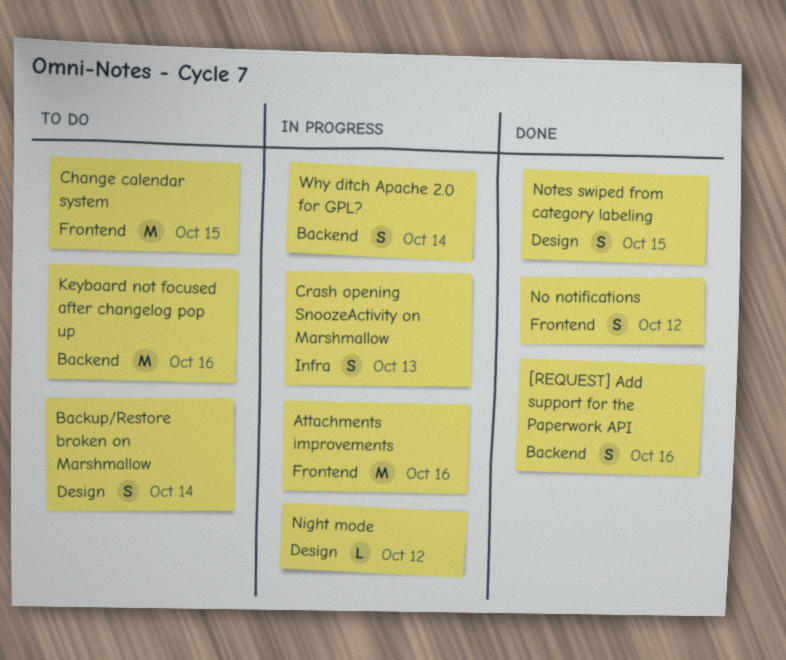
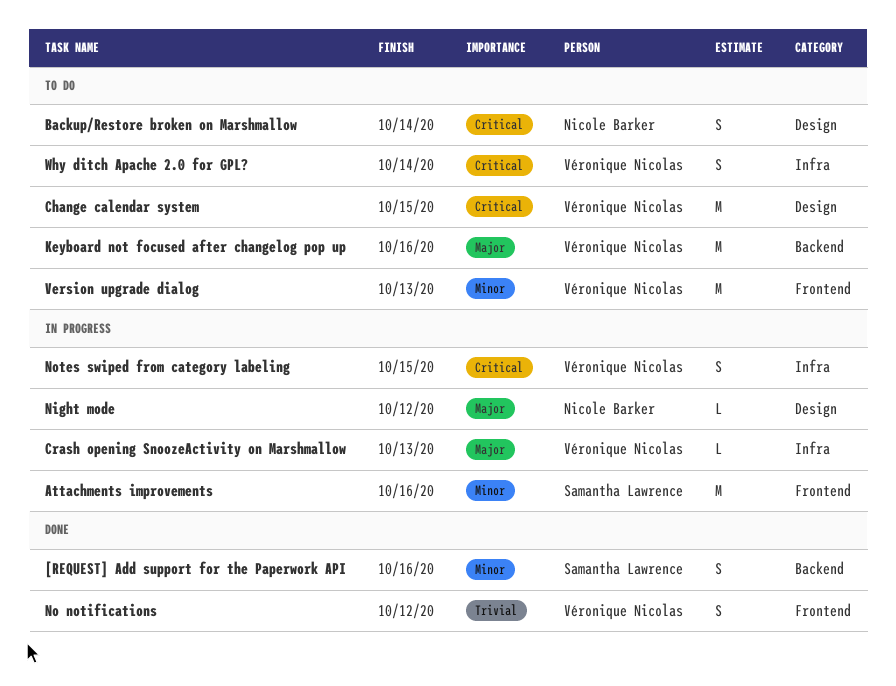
Change calendar system, label: Frontend -> Design
Crash opening SnoozeActivity on Marshmallow, estimate: S -> L
Notes swiped from category labeling, status: Done -> In progress
Notes swiped from category labeling, label: Design -> Infra
Version upgrade dialog: none -> present
Why ditch Apache 2.0 for GPL?, status: In progress -> To do
Why ditch Apache 2.0 for GPL?, label: Backend -> Infra

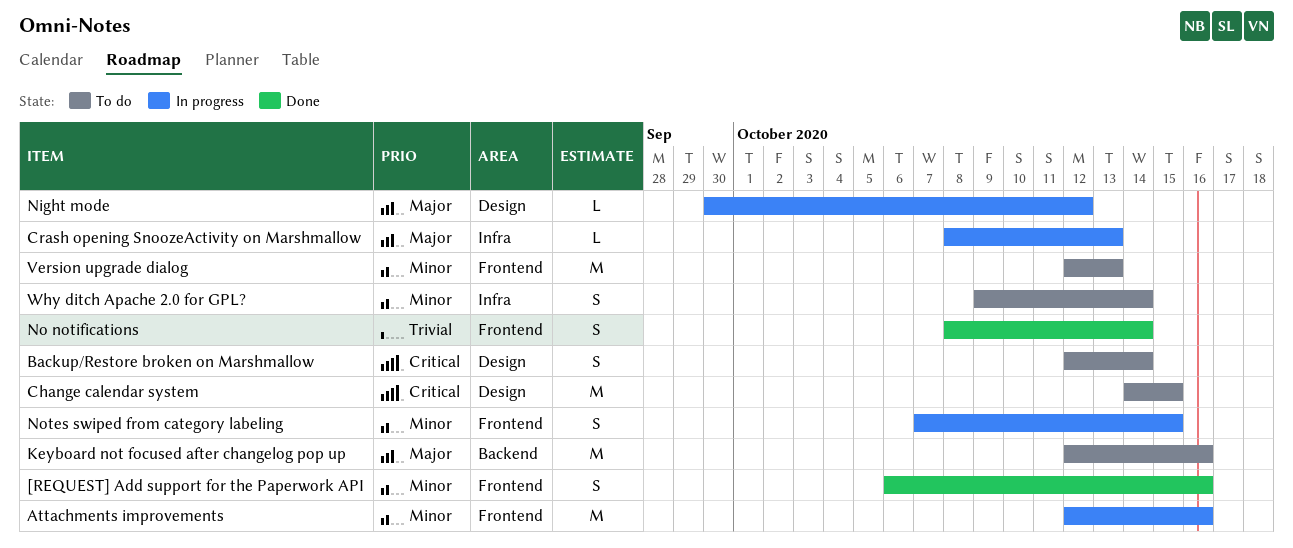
[REQUEST] Add support for the Paperwork API, label: Backend -> Frontend
No notifications, due: Oct 12 -> Oct 14
Notes swiped from category labeling, priority: Critical -> Minor
Notes swiped from category labeling, label: Infra -> Frontend
Why ditch Apache 2.0 for GPL?, priority: Critical -> Minor

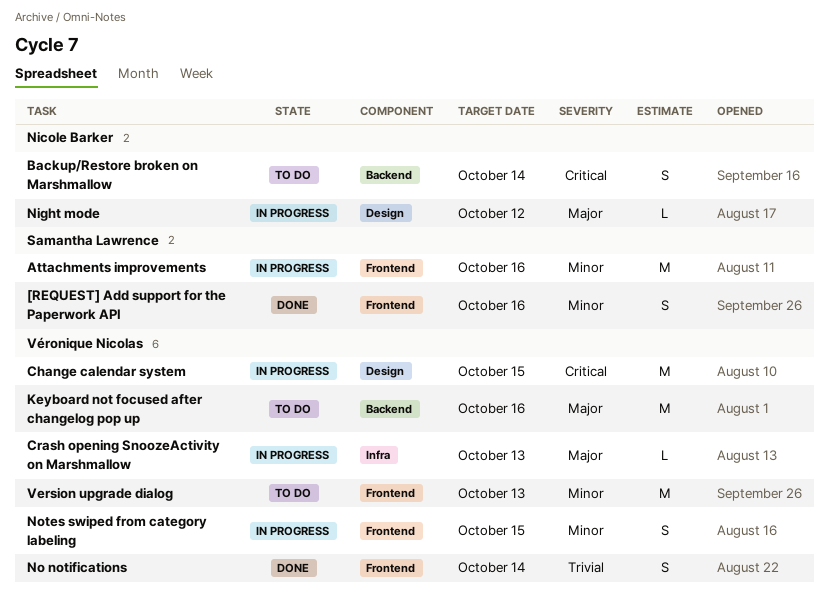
Backup/Restore broken on Marshmallow, label: Design -> Backend
Change calendar system, status: To do -> In progress
Why ditch Apache 2.0 for GPL?: present -> none

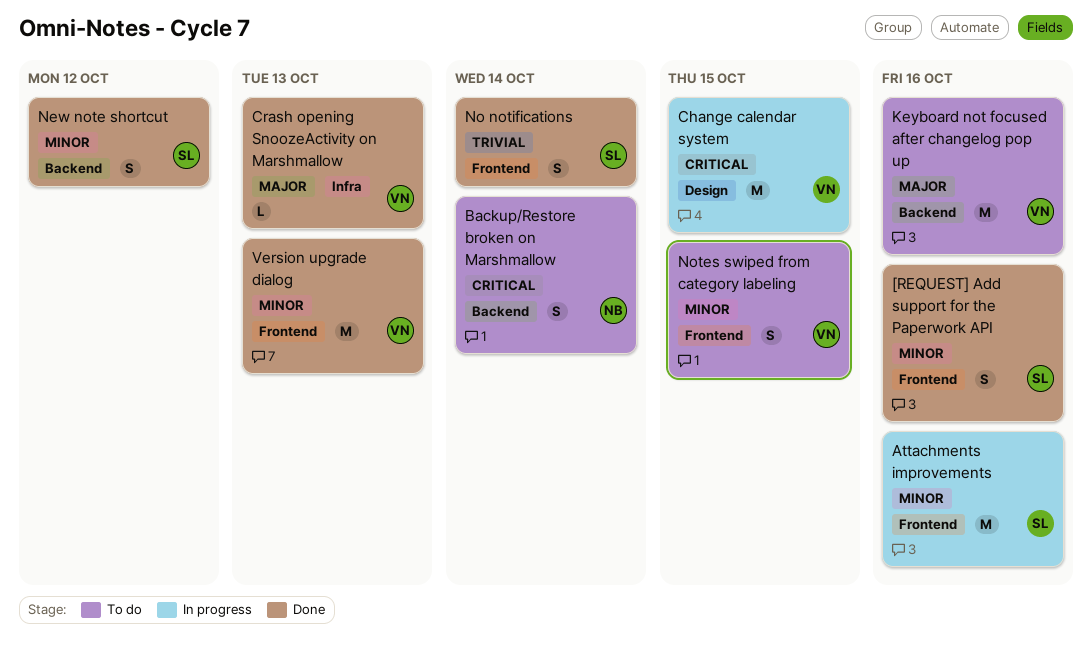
Crash opening SnoozeActivity on Marshmallow, status: In progress -> Done
New note shortcut: none -> present
Night mode: present -> none
No notifications, owner: Véronique Nicolas -> Samantha Lawrence
Notes swiped from category labeling, status: In progress -> To do
Version upgrade dialog, status: To do -> Done

